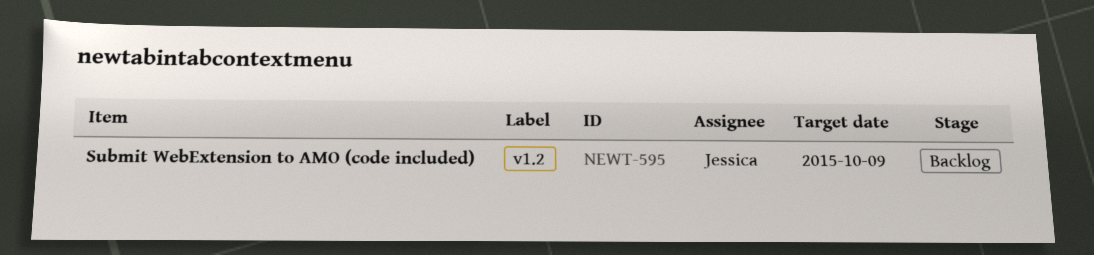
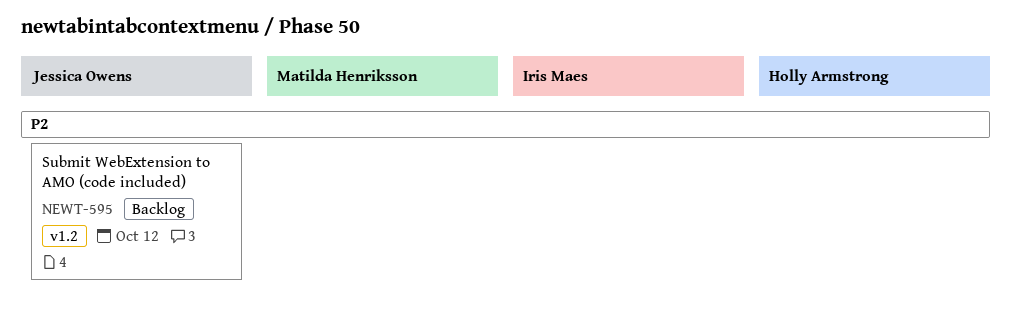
NEWT-595, due: Oct 9 -> Oct 12

